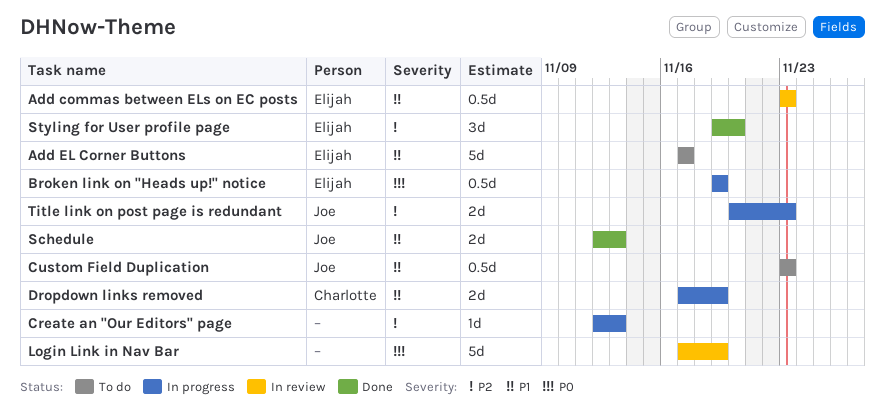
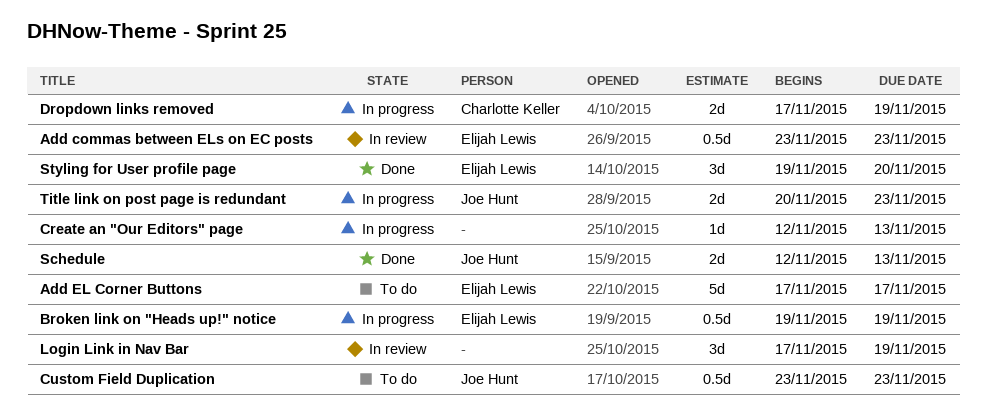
Login Link in Nav Bar, estimate: 5d -> 3d

